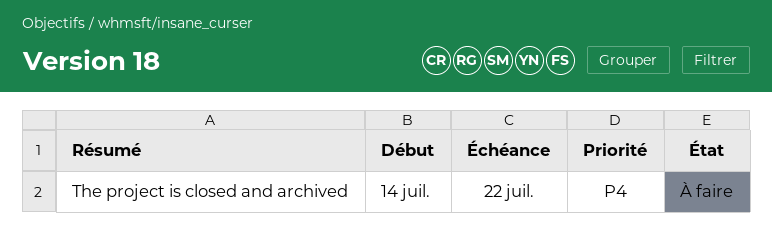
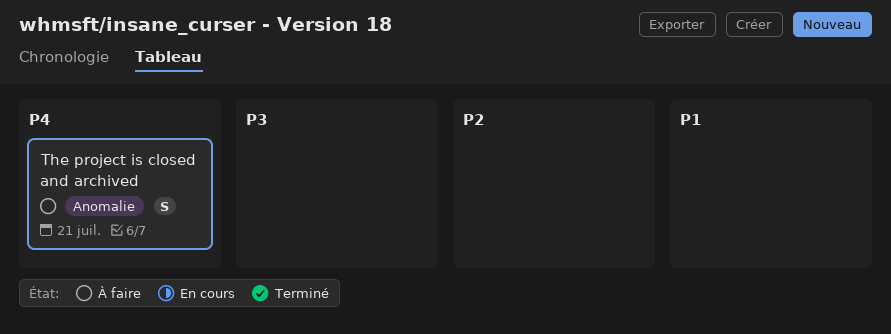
The project is closed and archived, due: Jul 22 -> Jul 21

